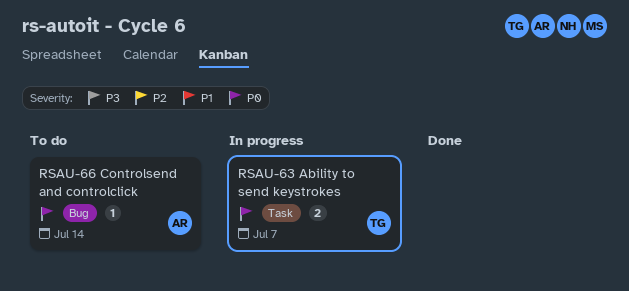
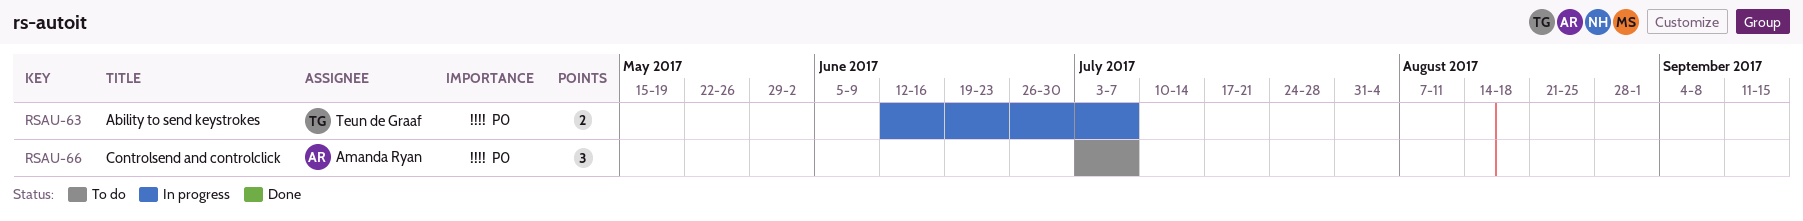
RSAU-66, estimate: 1 -> 3
RSAU-66, due: Jul 14 -> Jul 7

